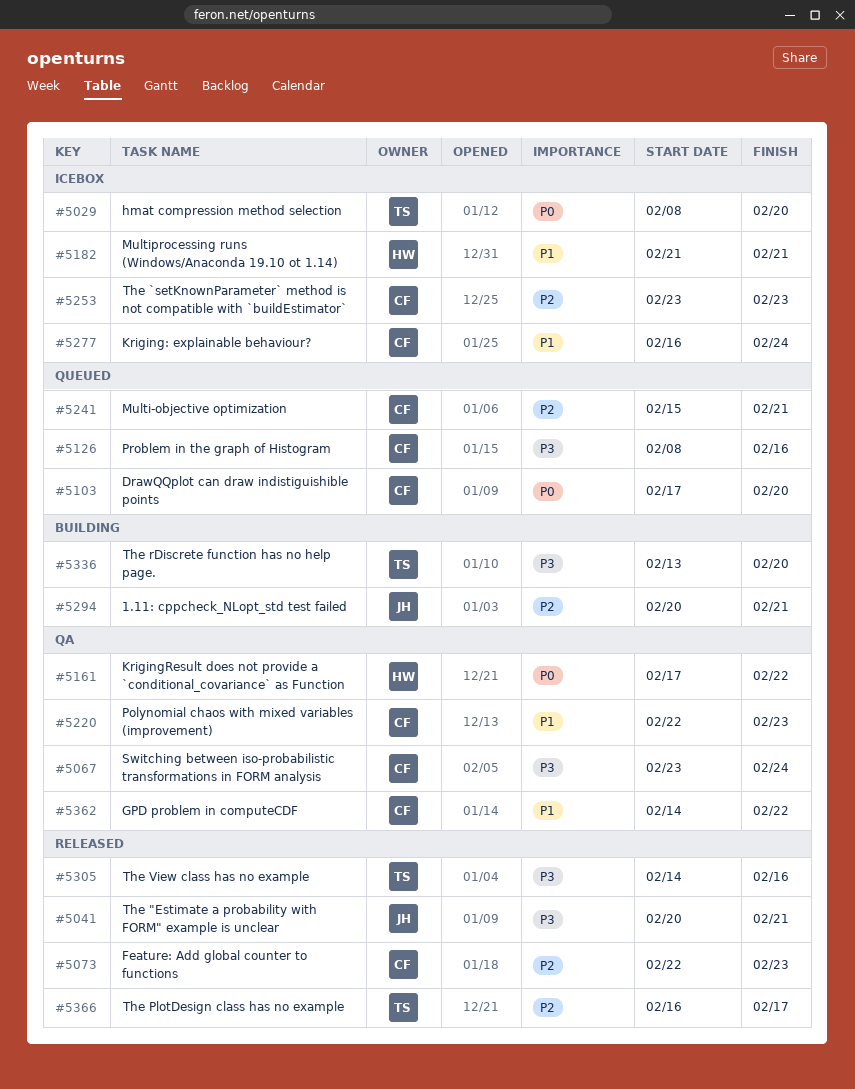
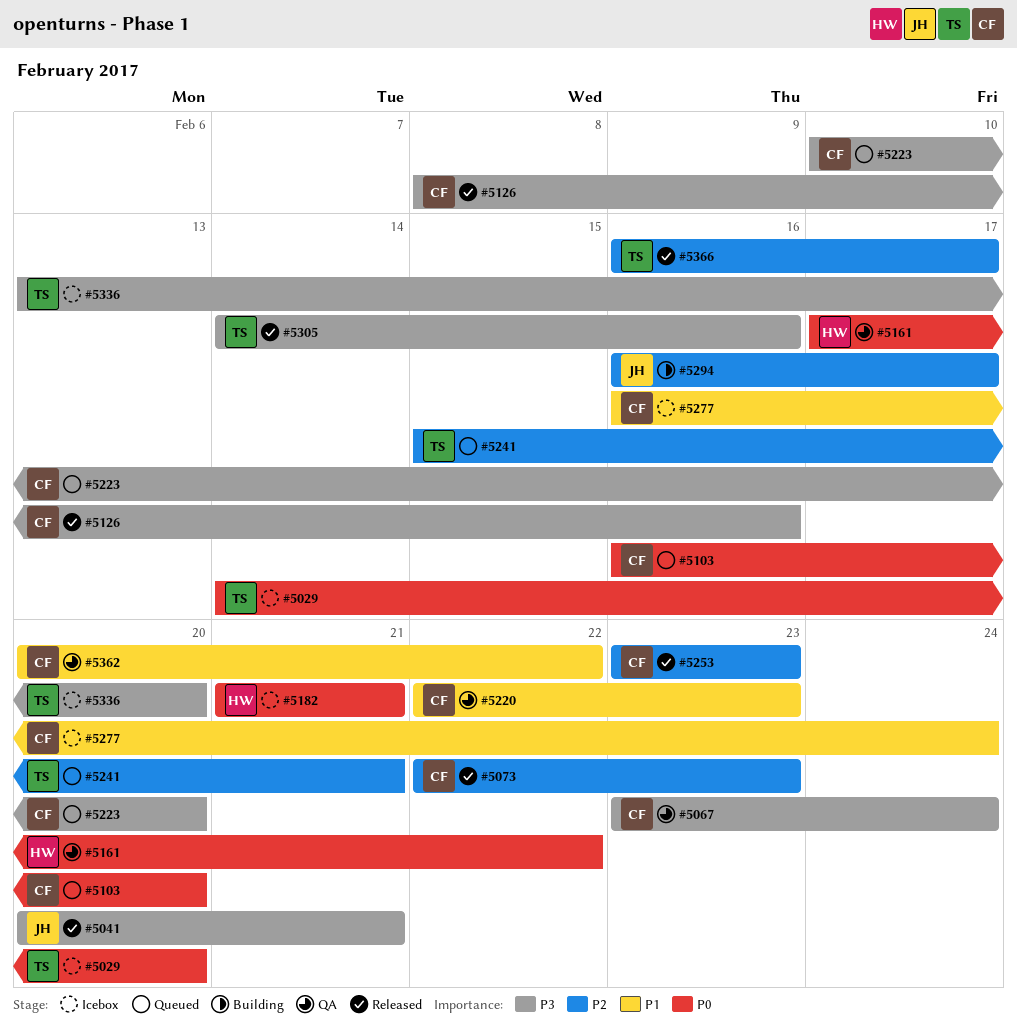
#5029, start: Feb 8 -> Feb 14
#5103, start: Feb 17 -> Feb 16
#5126, status: Queued -> Released
#5182, priority: P1 -> P0
#5223: none -> present
#5241, owner: CF -> TS
#5253, status: Icebox -> Released
#5294, start: Feb 20 -> Feb 16
#5294, due: Feb 21 -> Feb 17
#5336, status: Building -> Icebox
#5362, start: Feb 14 -> Feb 20

